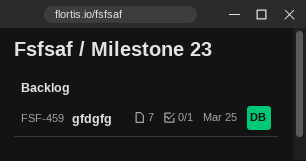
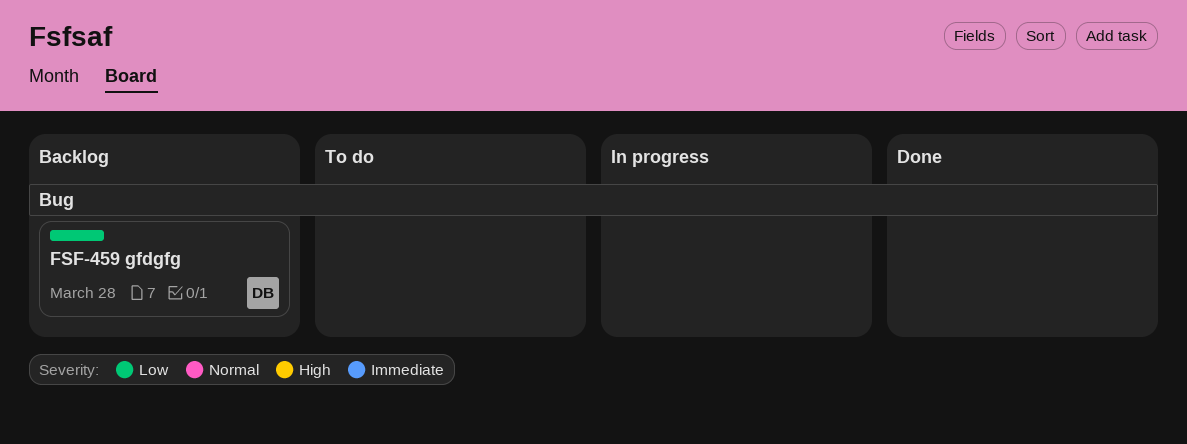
FSF-459, due: Mar 25 -> Mar 28

